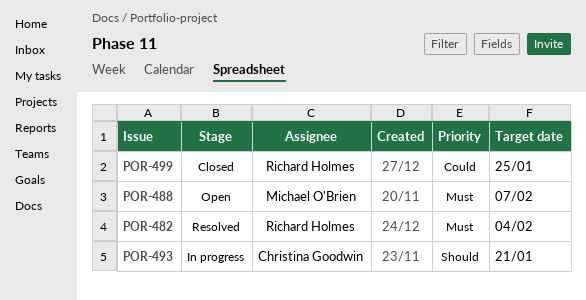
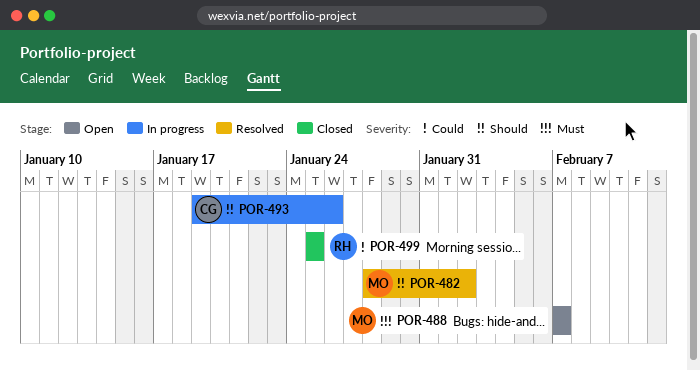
POR-482, owner: Richard Holmes -> Michael O'Brien
POR-482, priority: Must -> Should
POR-482, due: Feb 4 -> Feb 2
POR-493, due: Jan 21 -> Jan 26

